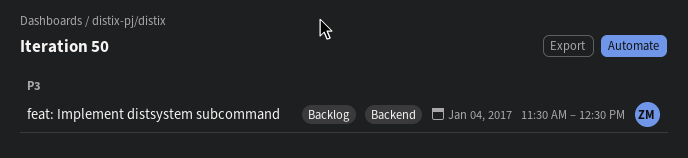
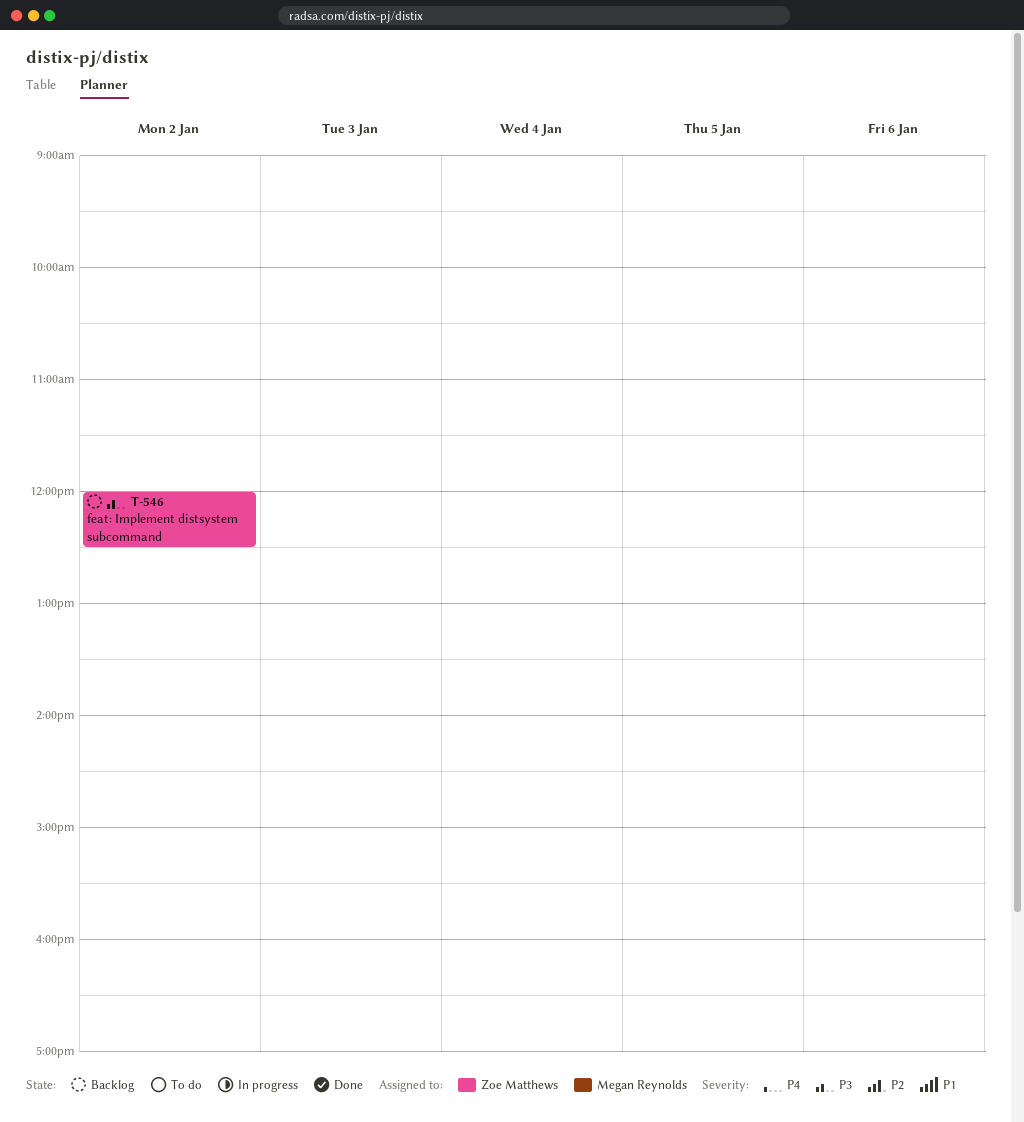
feat: Implement distsystem subcommand, day: Jan 4 -> Jan 2
feat: Implement distsystem subcommand, begins: 11:30 -> 12:00

